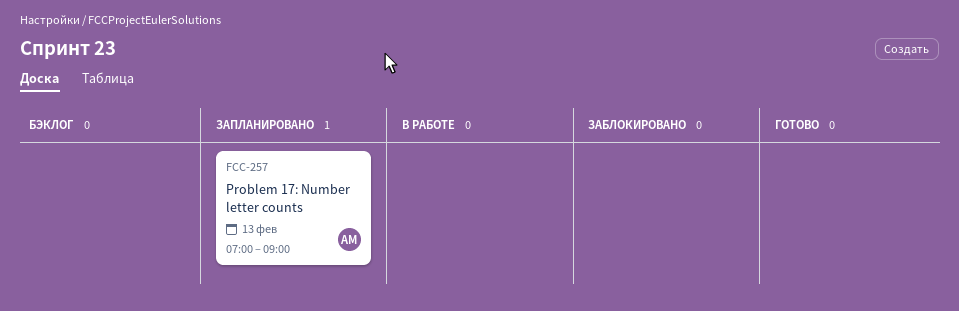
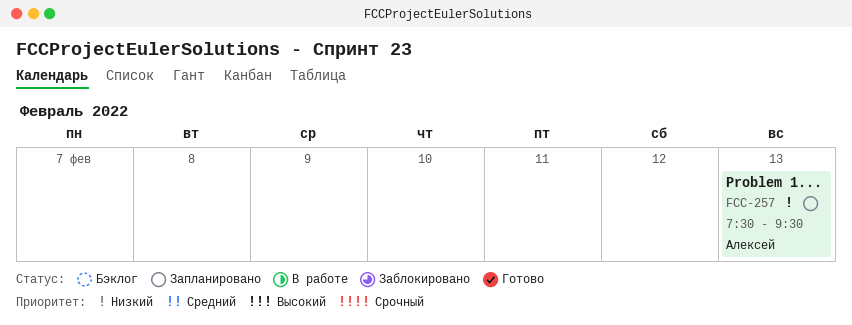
FCC-257, begins: 07:00 -> 07:30
FCC-257, ends: 09:00 -> 09:30

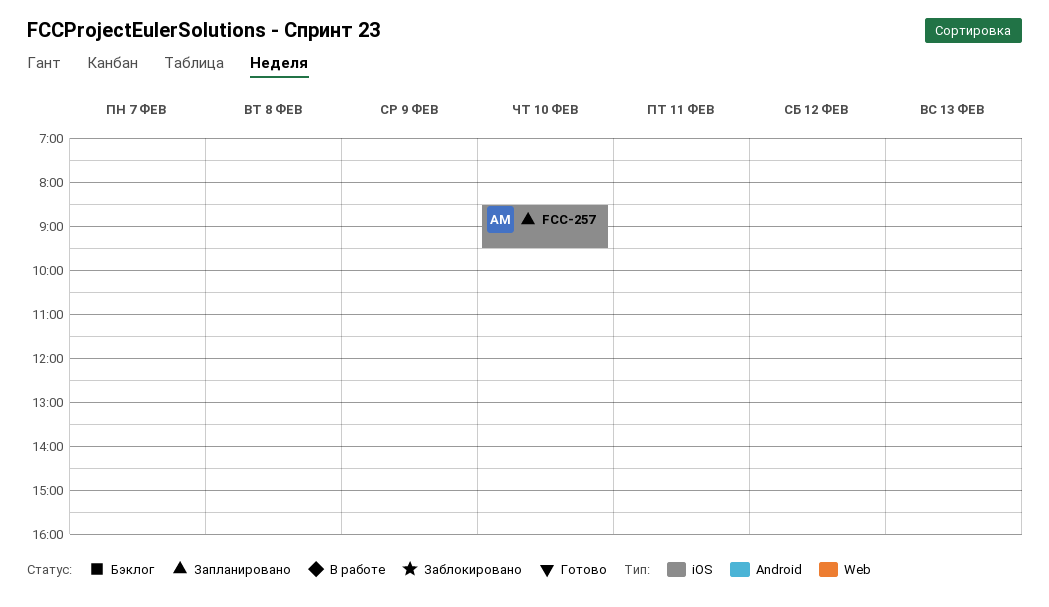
FCC-257, day: Feb 13 -> Feb 10
FCC-257, begins: 07:30 -> 08:30

